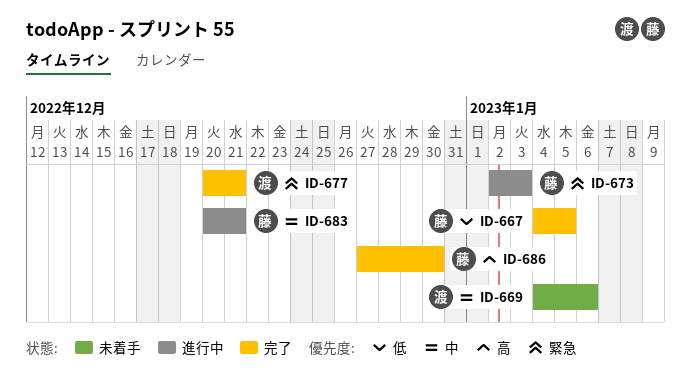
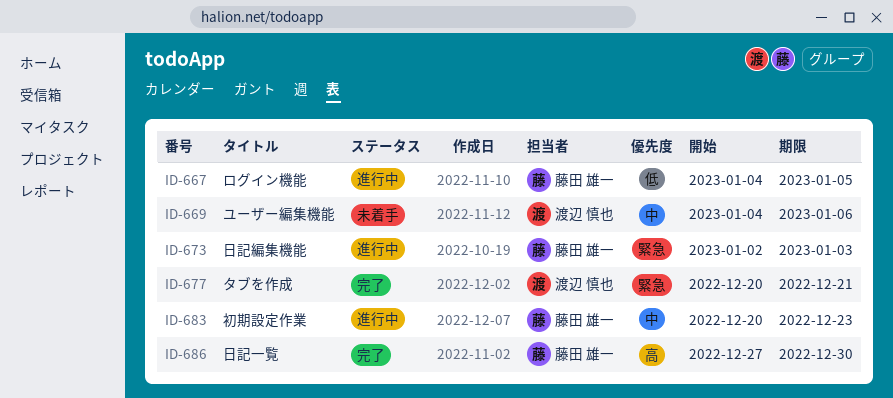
ID-667, status: 完了 -> 進行中
ID-683, due: Dec 21 -> Dec 23

